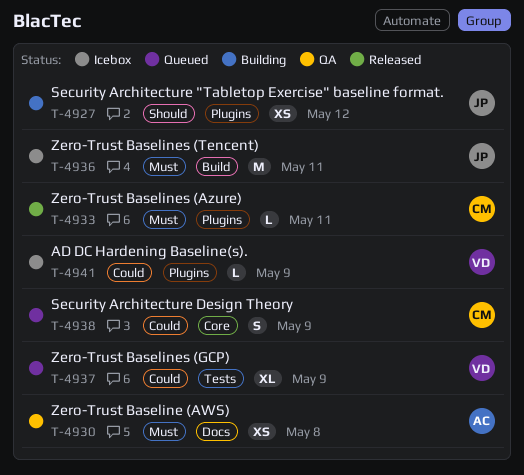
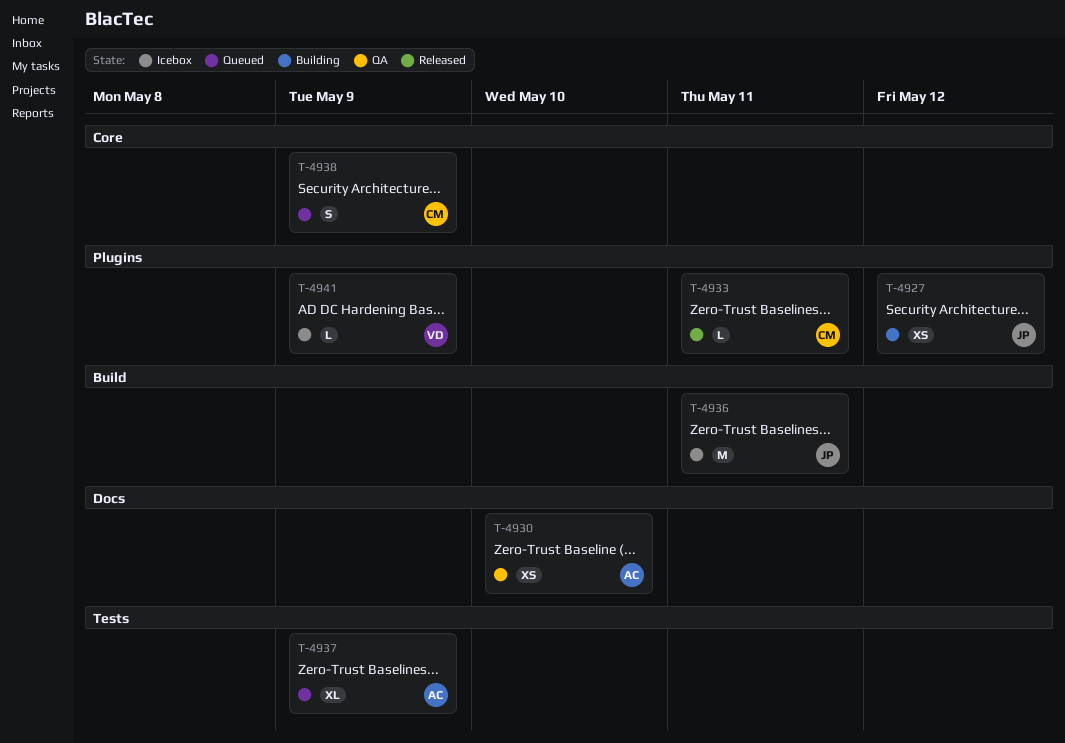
T-4930, due: May 8 -> May 10
T-4937, owner: VD -> AC

